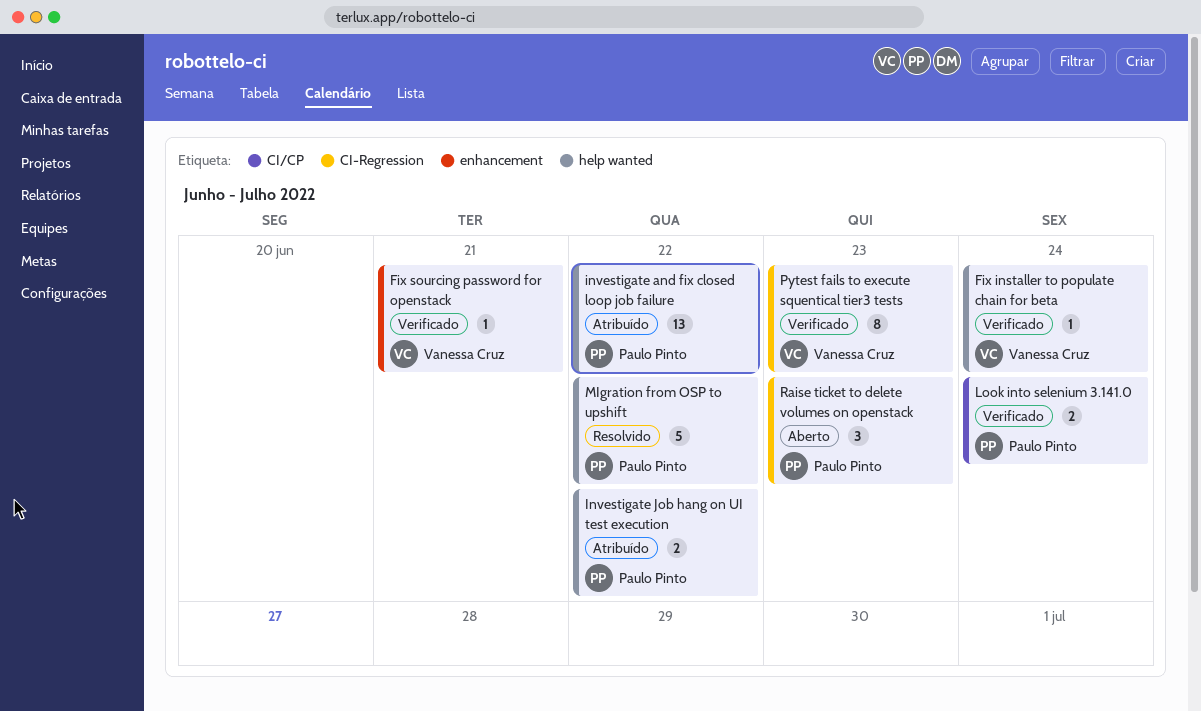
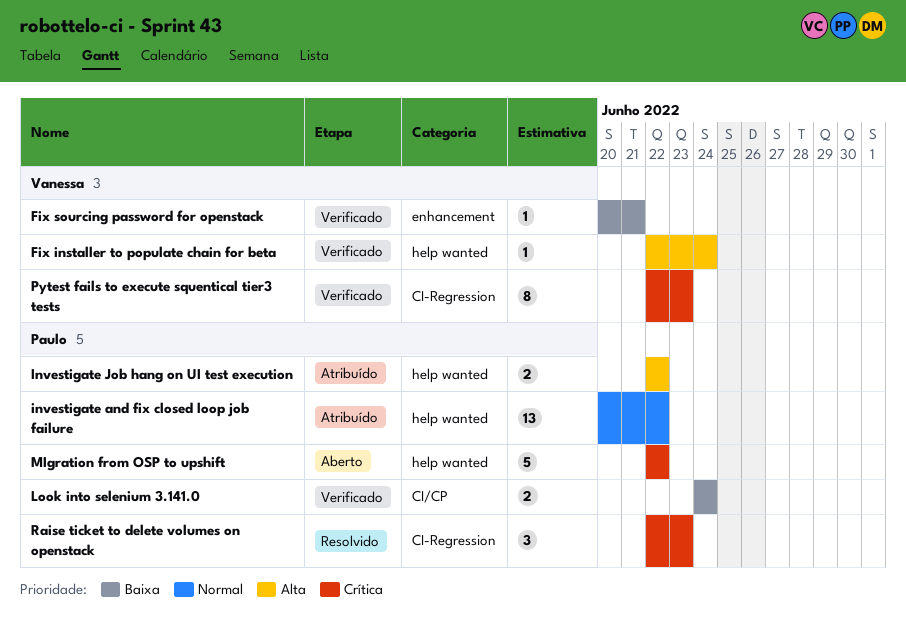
MIgration from OSP to upshift, status: Resolvido -> Aberto
Raise ticket to delete volumes on openstack, status: Aberto -> Resolvido

